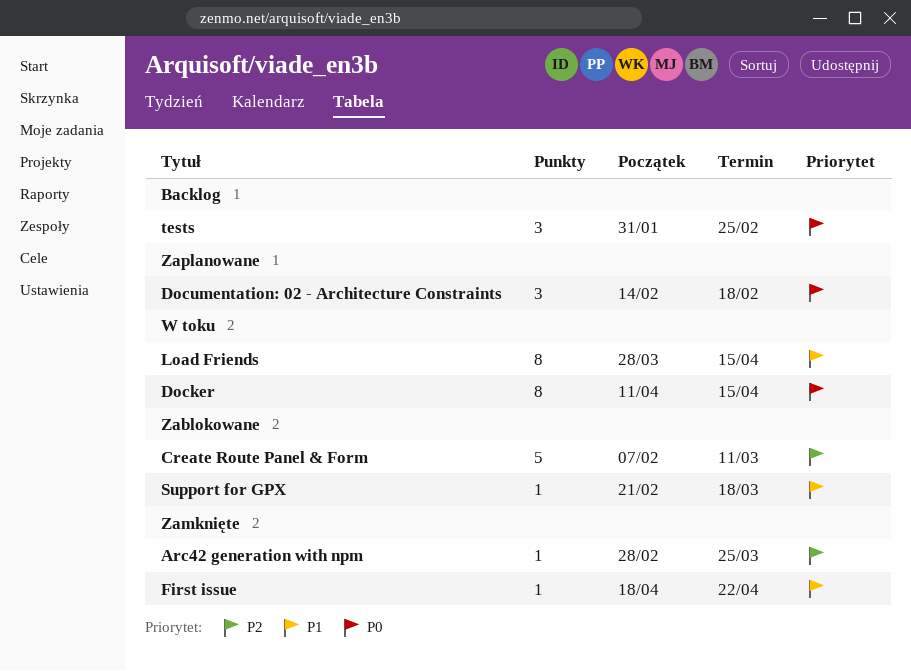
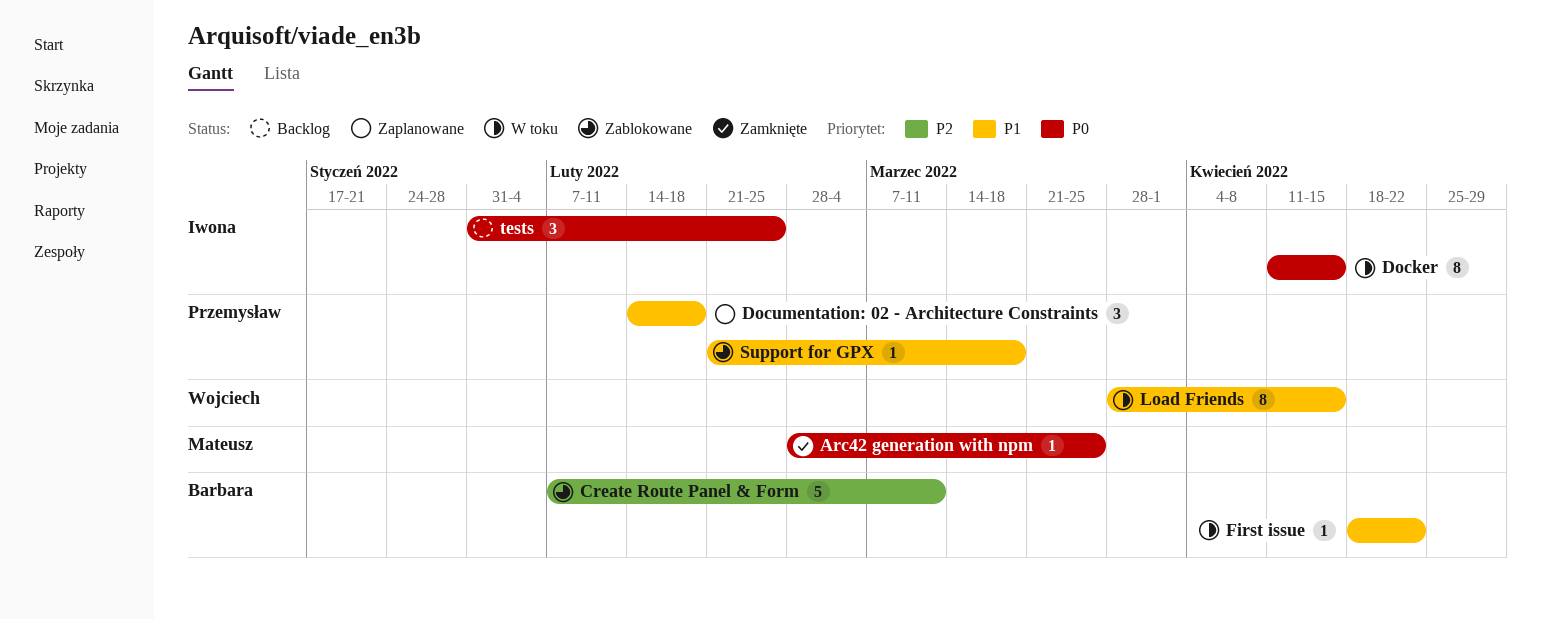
Arc42 generation with npm, priority: P2 -> P0
Documentation: 02 - Architecture Constraints, priority: P0 -> P1
First issue, status: Zamknięte -> W toku

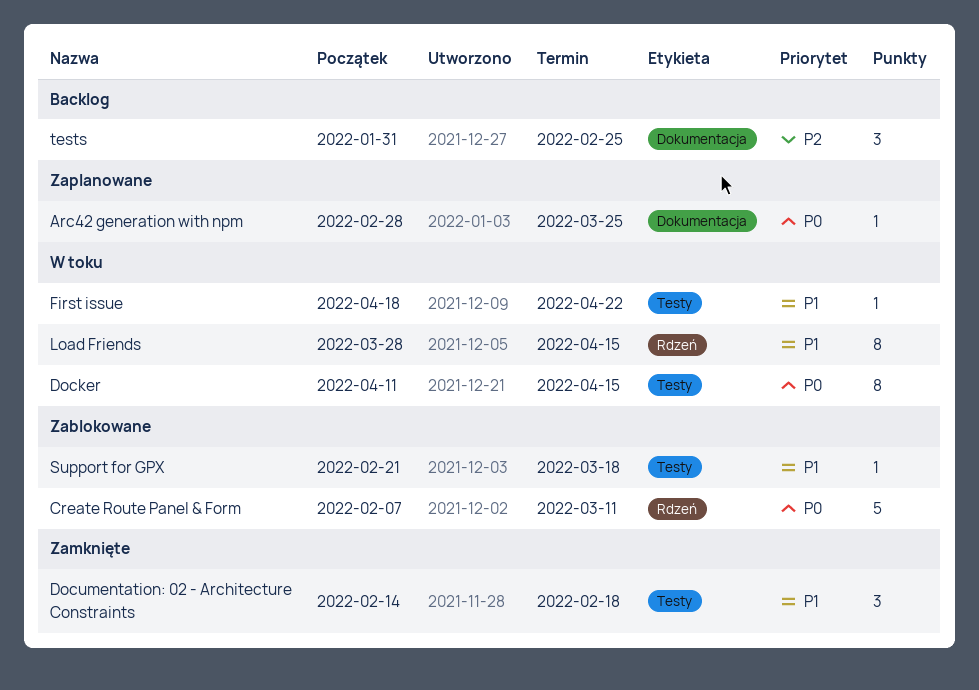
Arc42 generation with npm, status: Zamknięte -> Zaplanowane
Create Route Panel & Form, priority: P2 -> P0
Documentation: 02 - Architecture Constraints, status: Zaplanowane -> Zamknięte
tests, priority: P0 -> P2

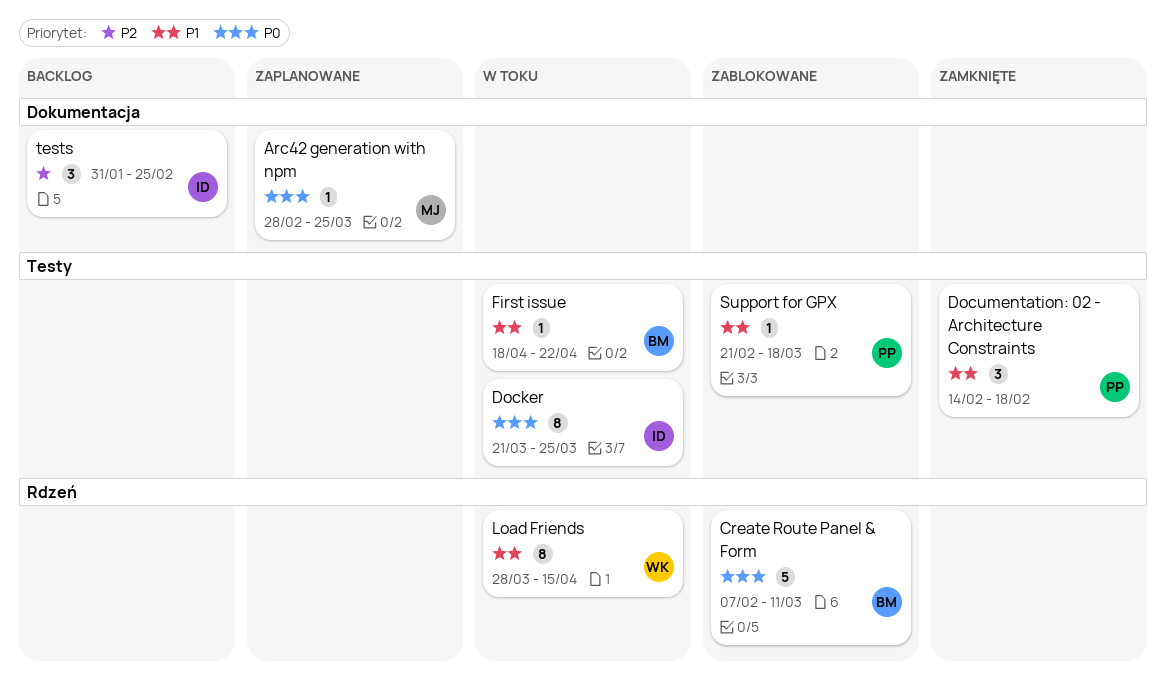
Docker, start: Apr 11 -> Mar 21
Docker, due: Apr 15 -> Mar 25

